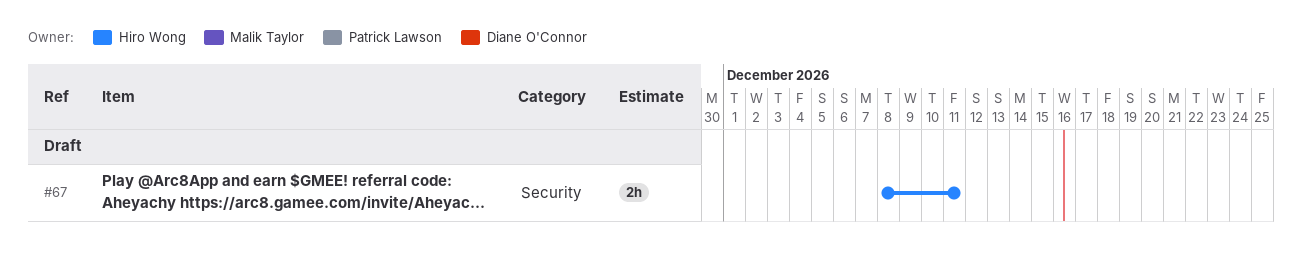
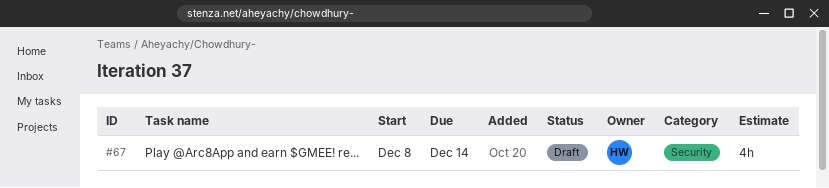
#67, estimate: 2h -> 4h
#67, due: Dec 11 -> Dec 14

